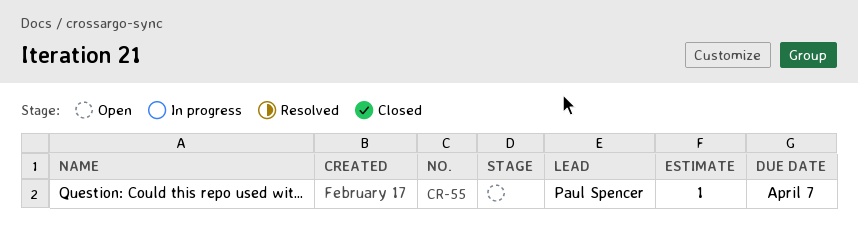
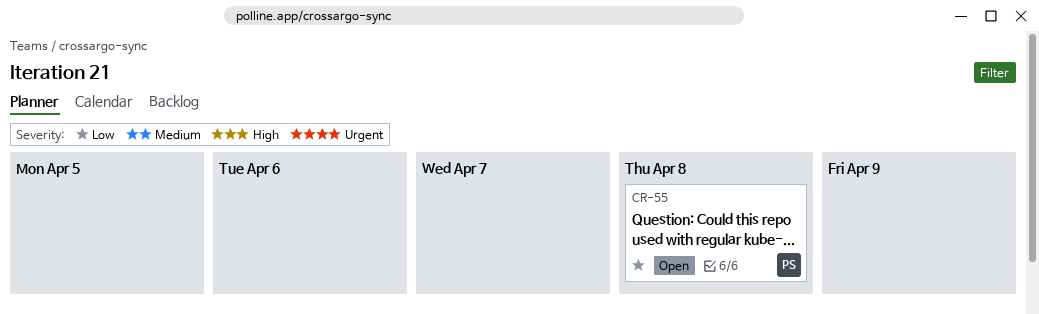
CR-55, due: Apr 7 -> Apr 8

